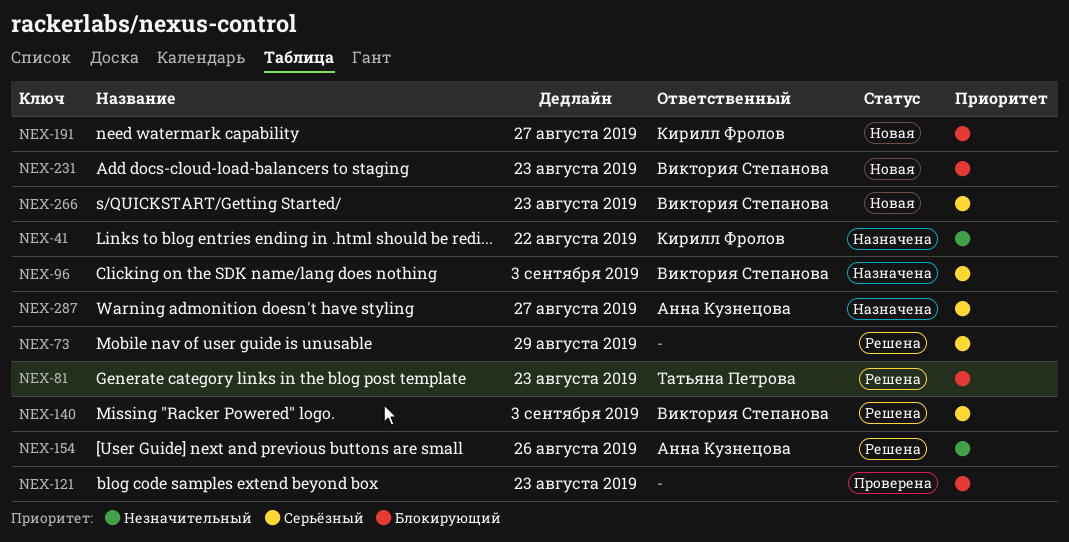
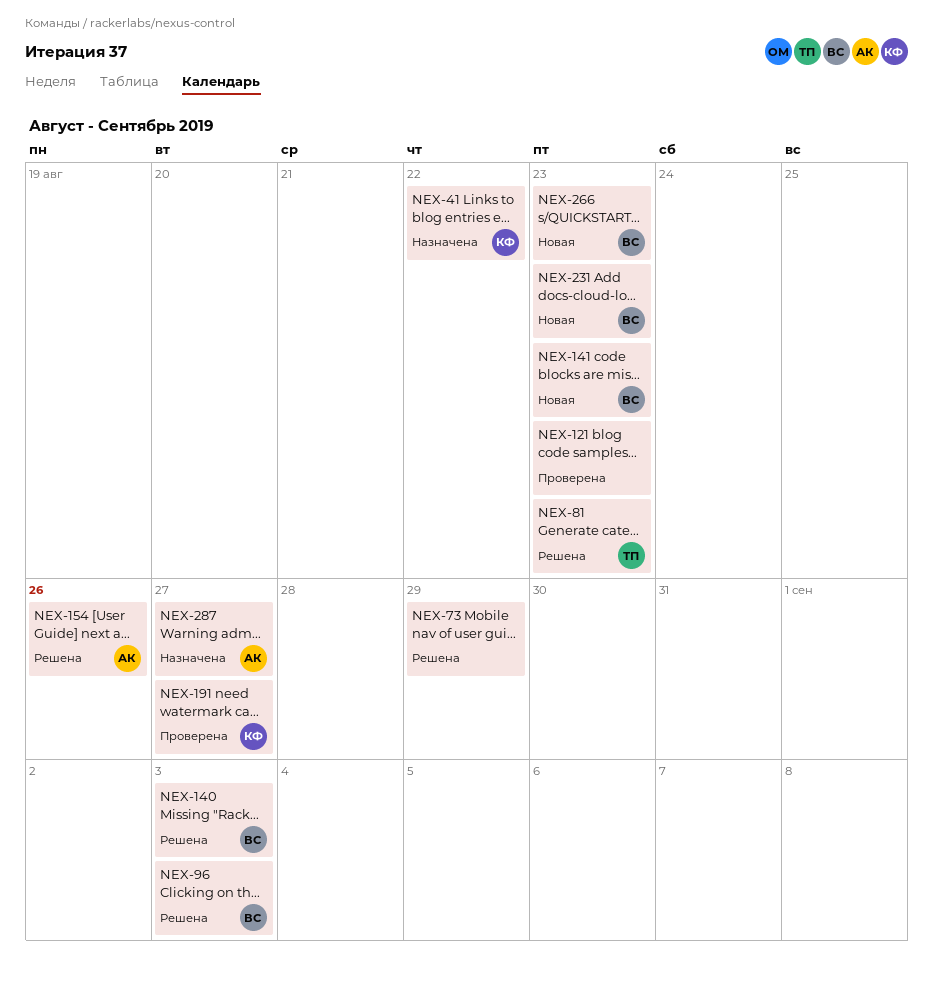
NEX-96, status: Назначена -> Решена
NEX-141: none -> present
NEX-191, status: Новая -> Проверена

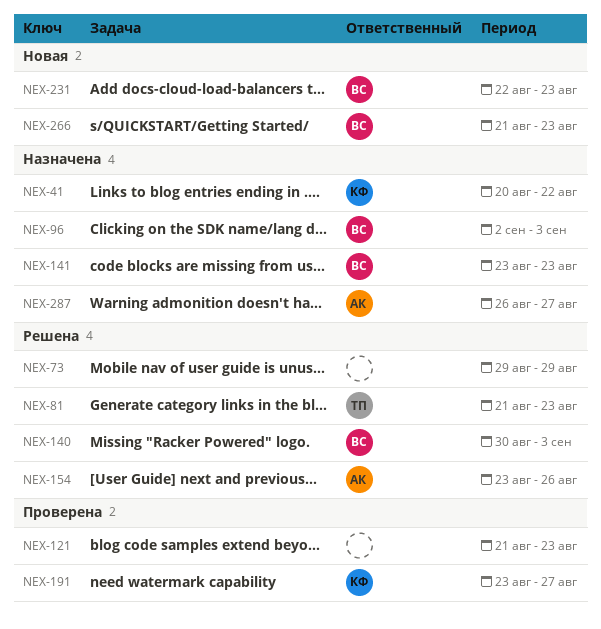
NEX-96, status: Решена -> Назначена
NEX-141, status: Новая -> Назначена

